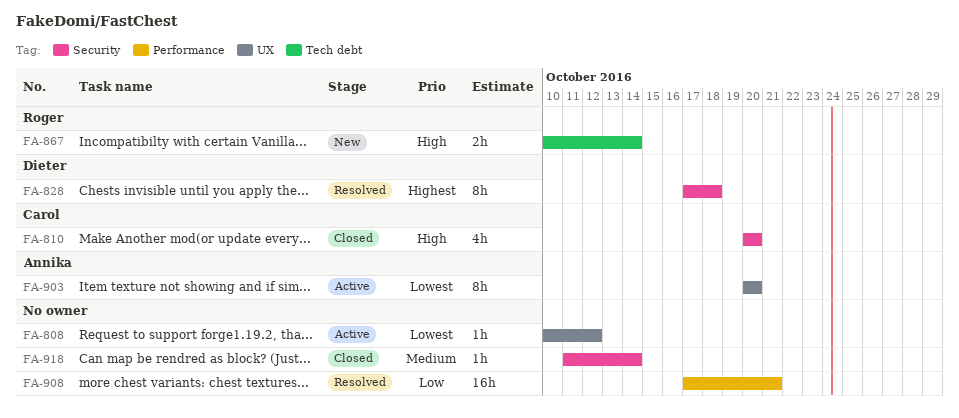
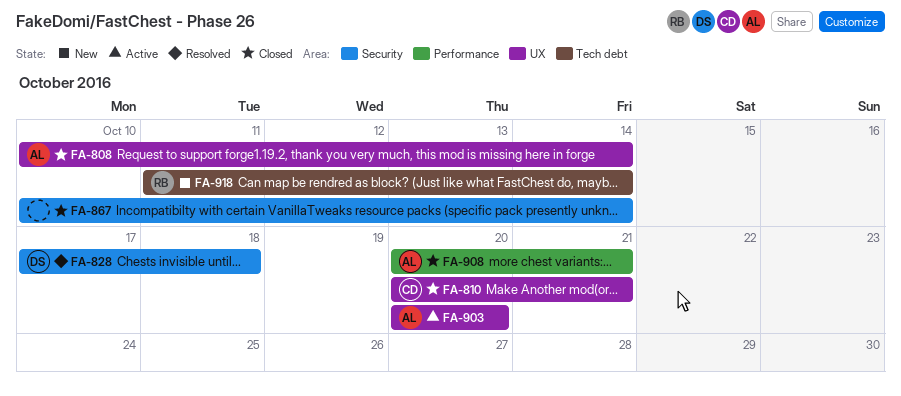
FA-808, status: Active -> Closed
FA-808, owner: none -> Annika
FA-808, due: Oct 12 -> Oct 14
FA-810, label: Security -> UX
FA-810, due: Oct 20 -> Oct 21
FA-867, status: New -> Closed
FA-867, owner: Roger -> none
FA-867, label: Tech debt -> Security
FA-908, status: Resolved -> Closed
FA-908, owner: none -> Annika
FA-908, start: Oct 17 -> Oct 20
FA-918, status: Closed -> New
FA-918, owner: none -> Roger
FA-918, label: Security -> Tech debt

